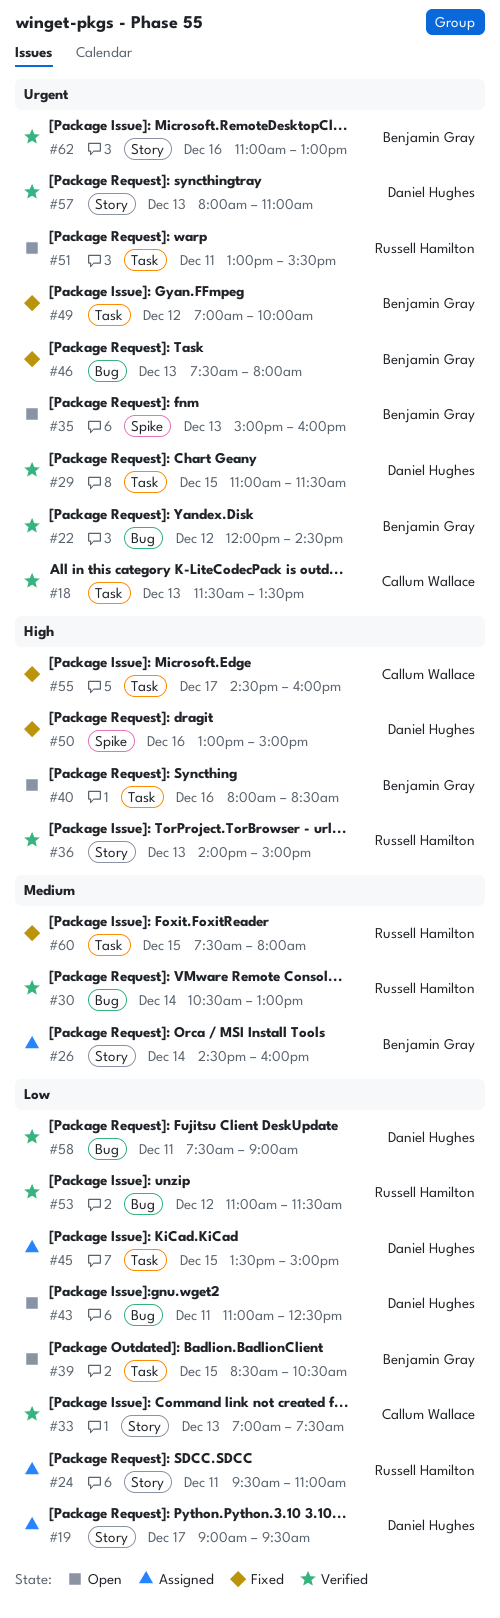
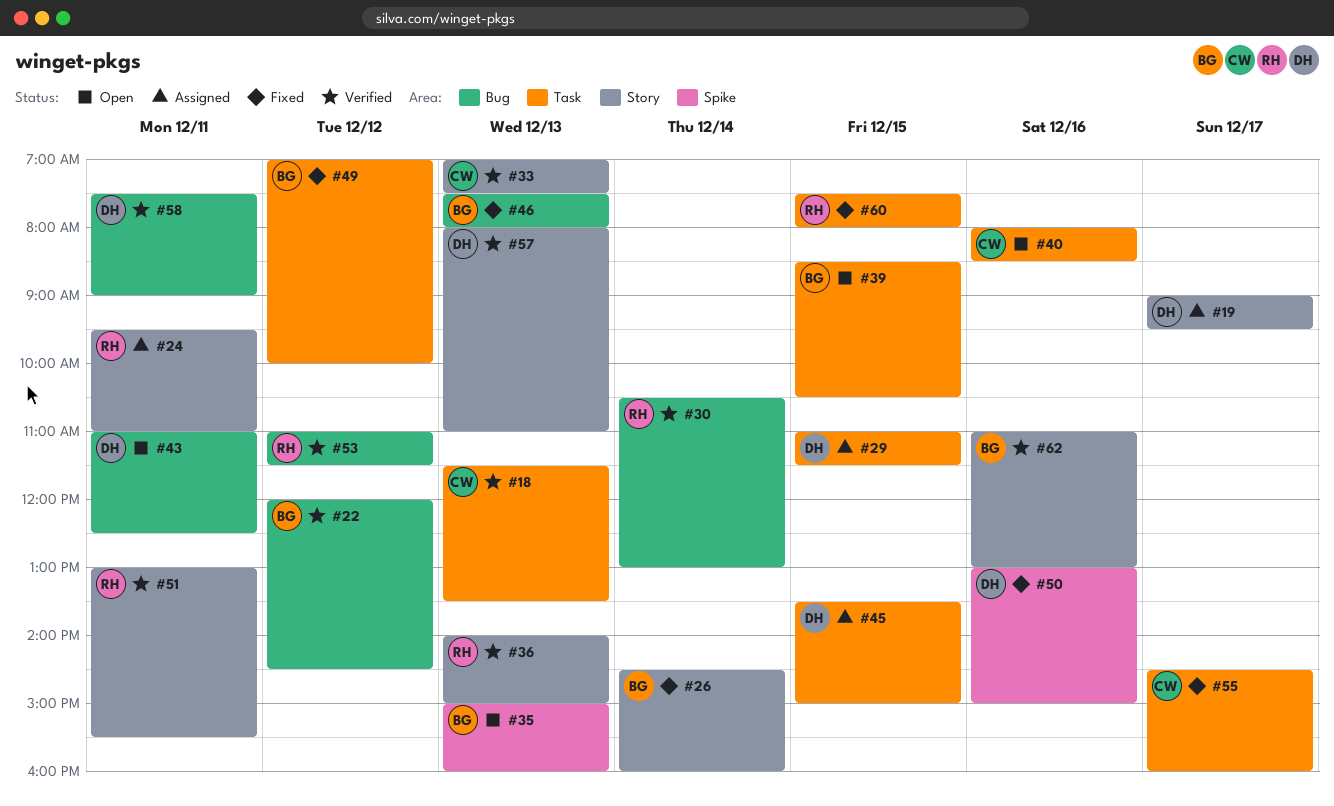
#26, status: Assigned -> Fixed
#29, status: Verified -> Assigned
#40, owner: Benjamin Gray -> Callum Wallace
#51, status: Open -> Verified
#51, label: Task -> Story

